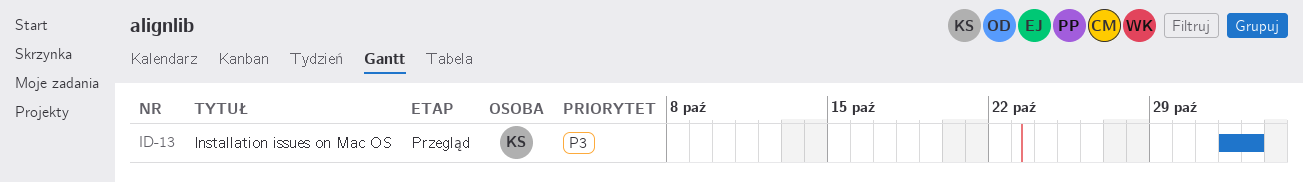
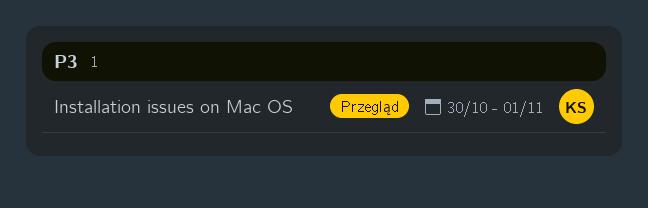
Installation issues on Mac OS, start: Nov 1 -> Oct 30
Installation issues on Mac OS, due: Nov 2 -> Nov 1

